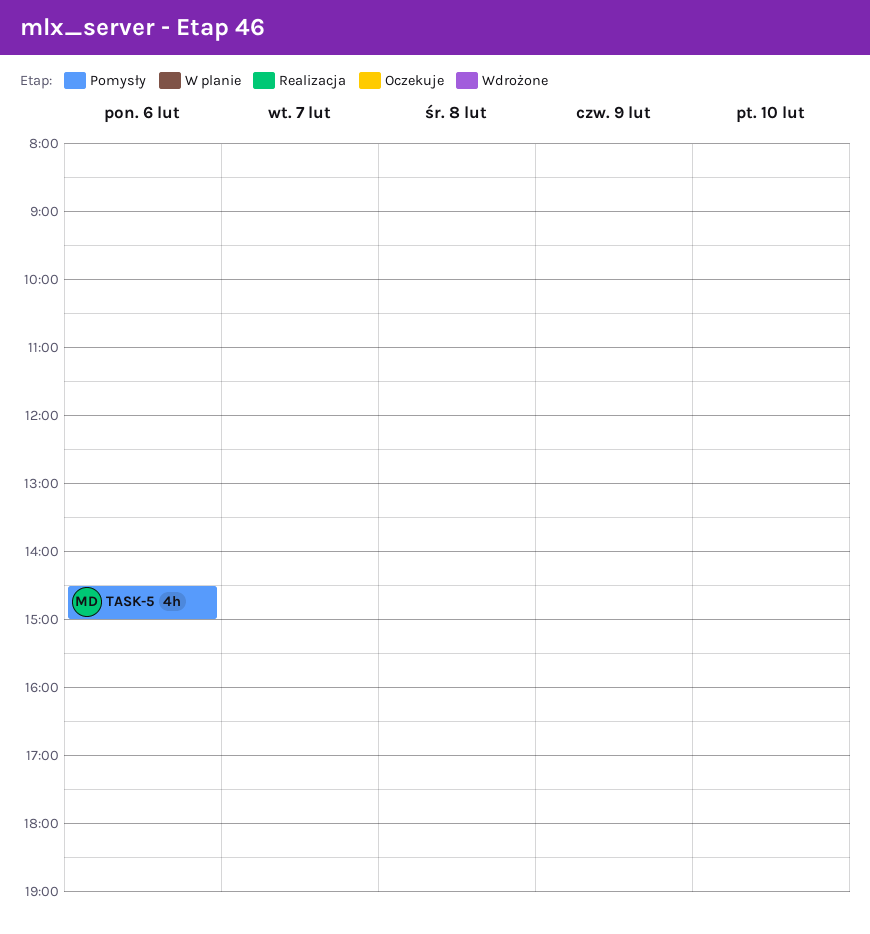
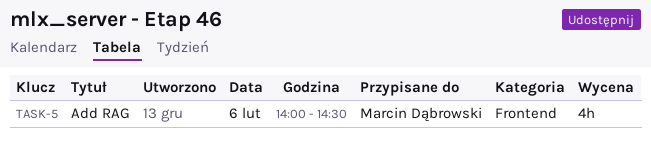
TASK-5, begins: 14:30 -> 14:00
TASK-5, ends: 15:00 -> 14:30

